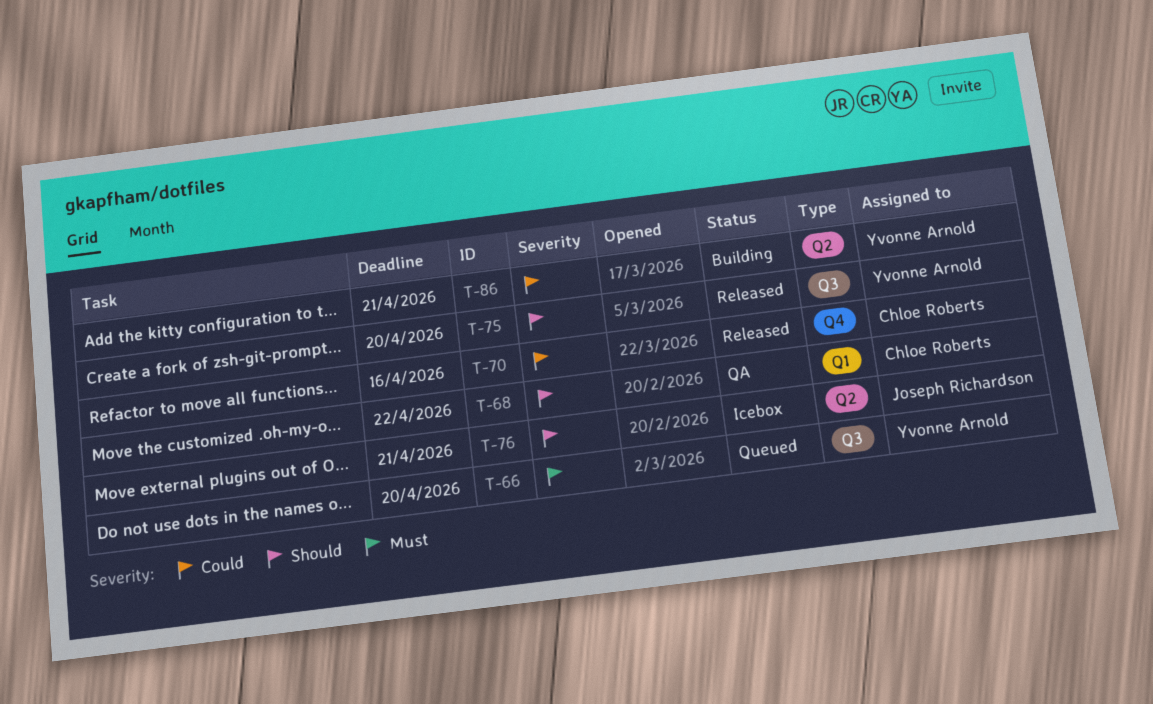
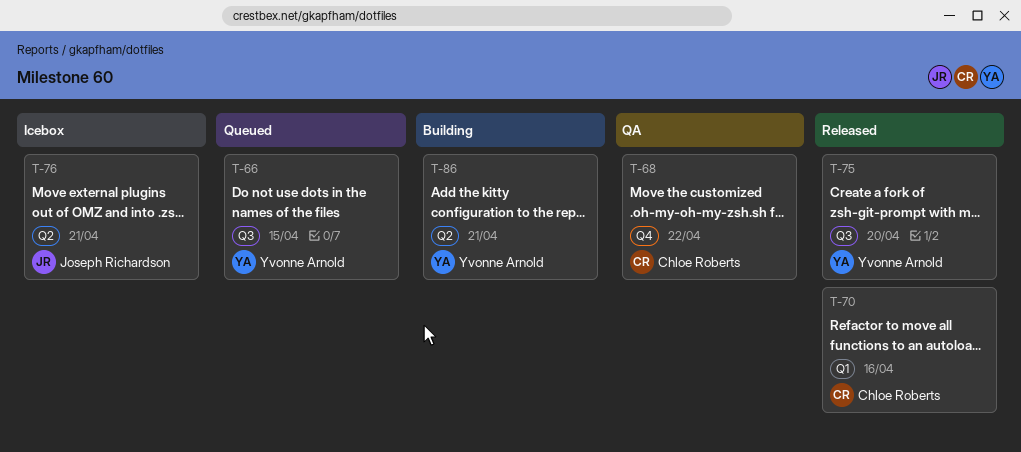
T-66, due: Apr 20 -> Apr 15
T-68, label: Q1 -> Q4
T-70, label: Q4 -> Q1

